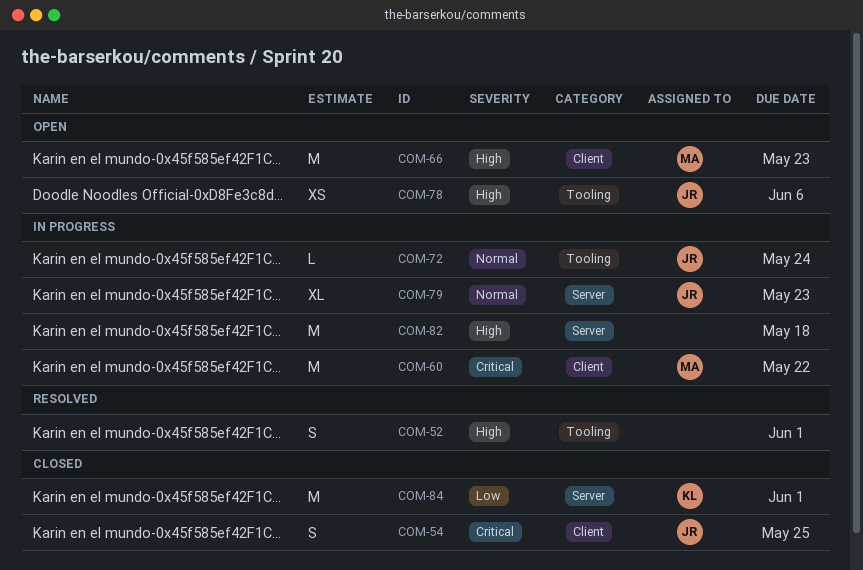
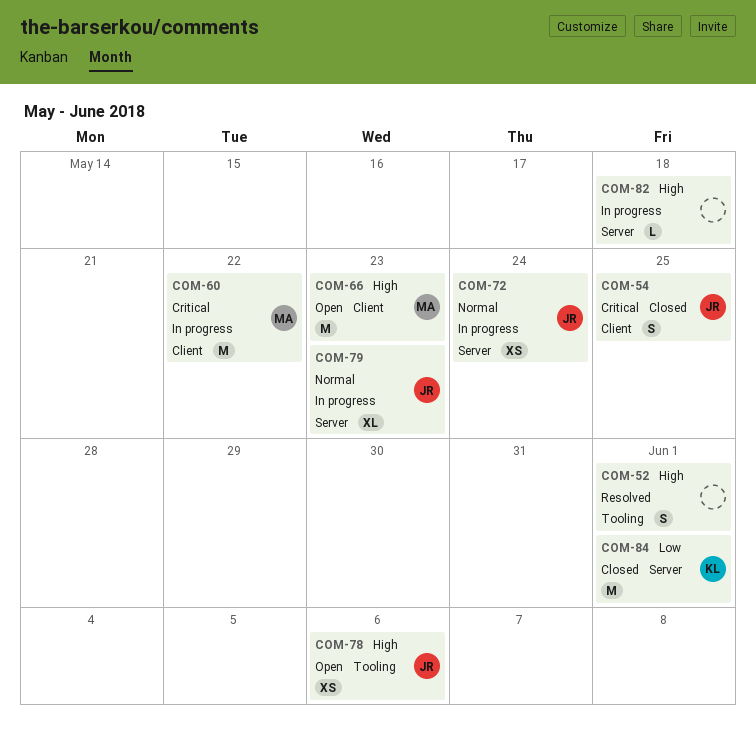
COM-72, label: Tooling -> Server
COM-72, estimate: L -> XS
COM-82, estimate: M -> L

